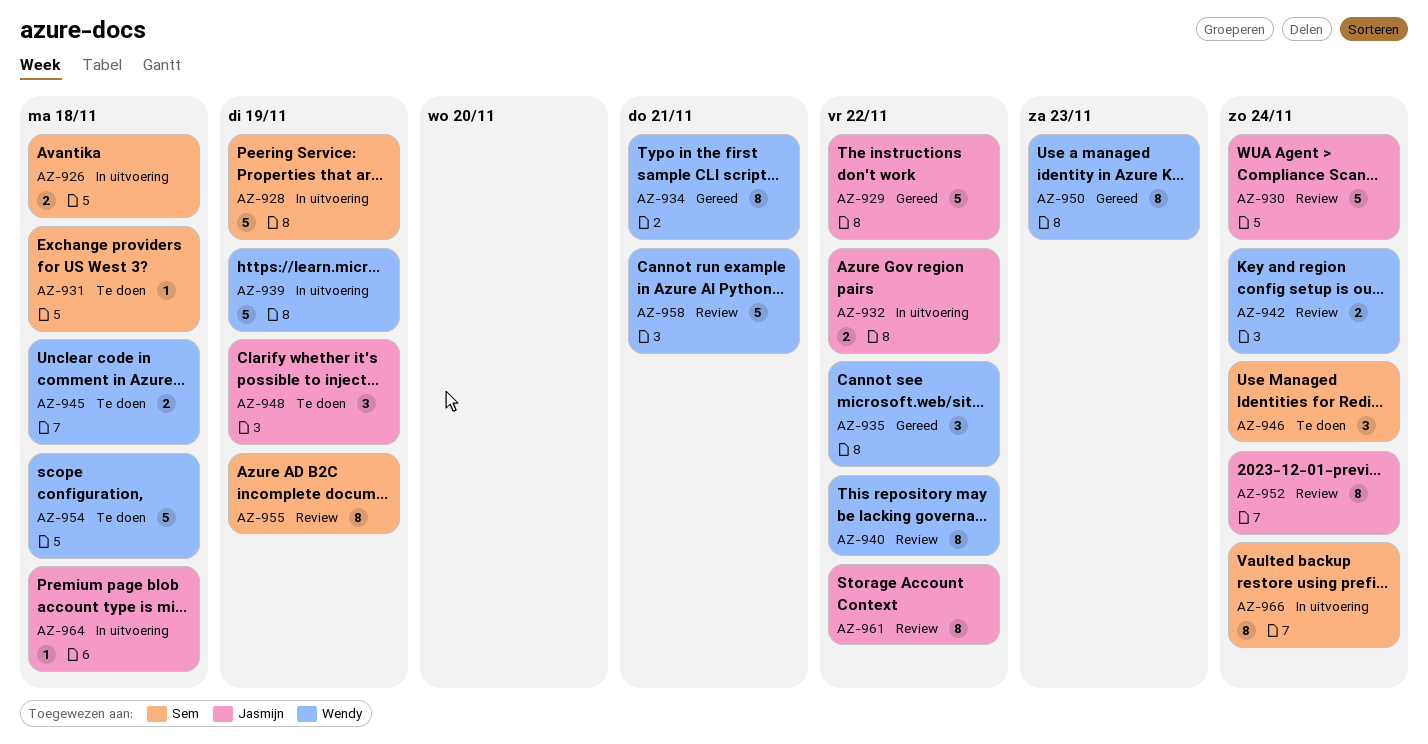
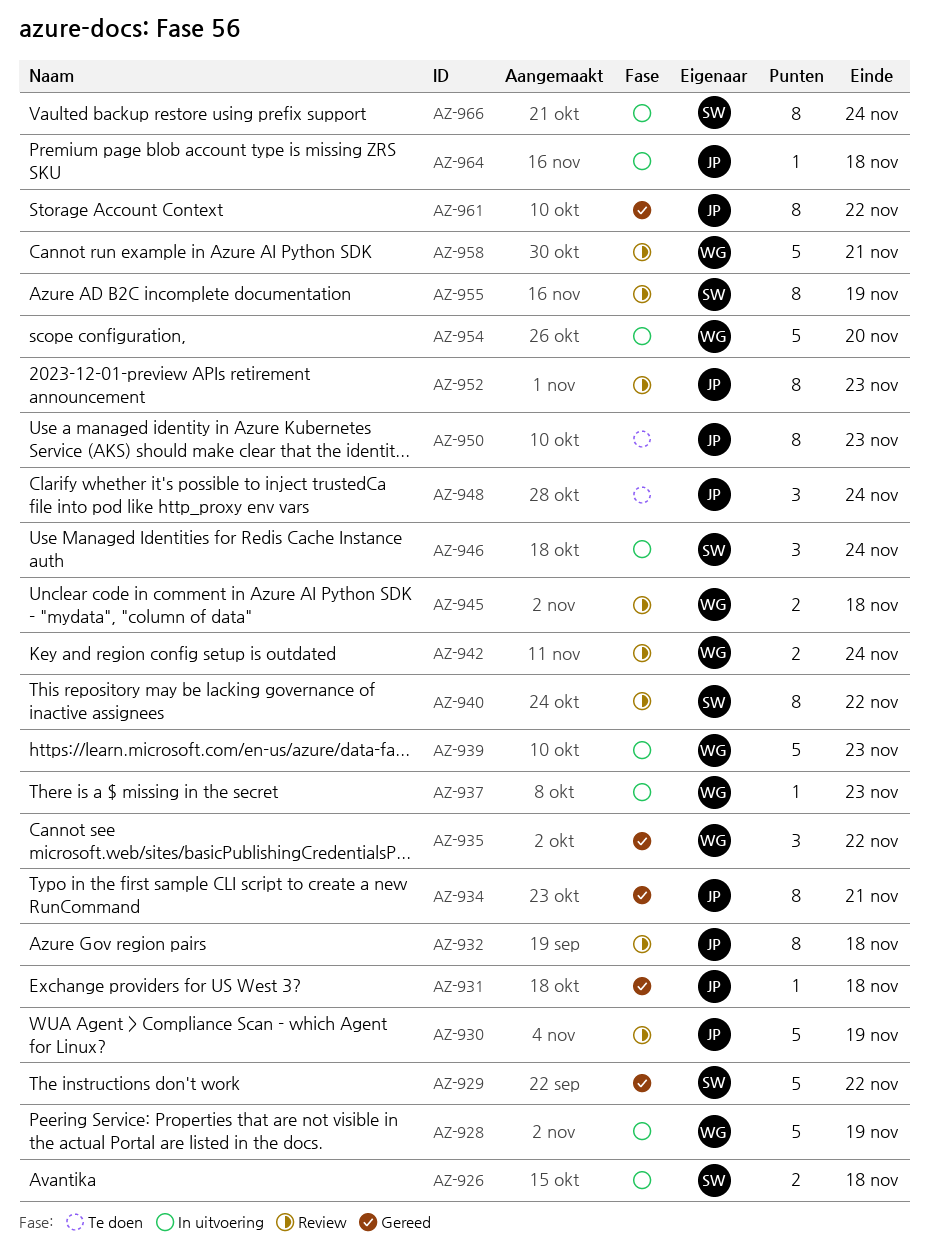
AZ-928, owner: Sem -> Wendy
AZ-929, owner: Jasmijn -> Sem
AZ-930, due: Nov 24 -> Nov 19
AZ-931, status: Te doen -> Gereed
AZ-931, owner: Sem -> Jasmijn
AZ-932, status: In uitvoering -> Review
AZ-932, estimate: 2 -> 8
AZ-932, due: Nov 22 -> Nov 18
AZ-934, owner: Wendy -> Jasmijn
AZ-937: none -> present
AZ-939, due: Nov 19 -> Nov 23
AZ-940, owner: Wendy -> Sem
AZ-945, status: Te doen -> Review
AZ-946, status: Te doen -> In uitvoering
AZ-948, due: Nov 19 -> Nov 24
AZ-950, status: Gereed -> Te doen
AZ-950, owner: Wendy -> Jasmijn
AZ-952, due: Nov 24 -> Nov 23
AZ-954, status: Te doen -> In uitvoering
AZ-954, due: Nov 18 -> Nov 20
AZ-961, status: Review -> Gereed

